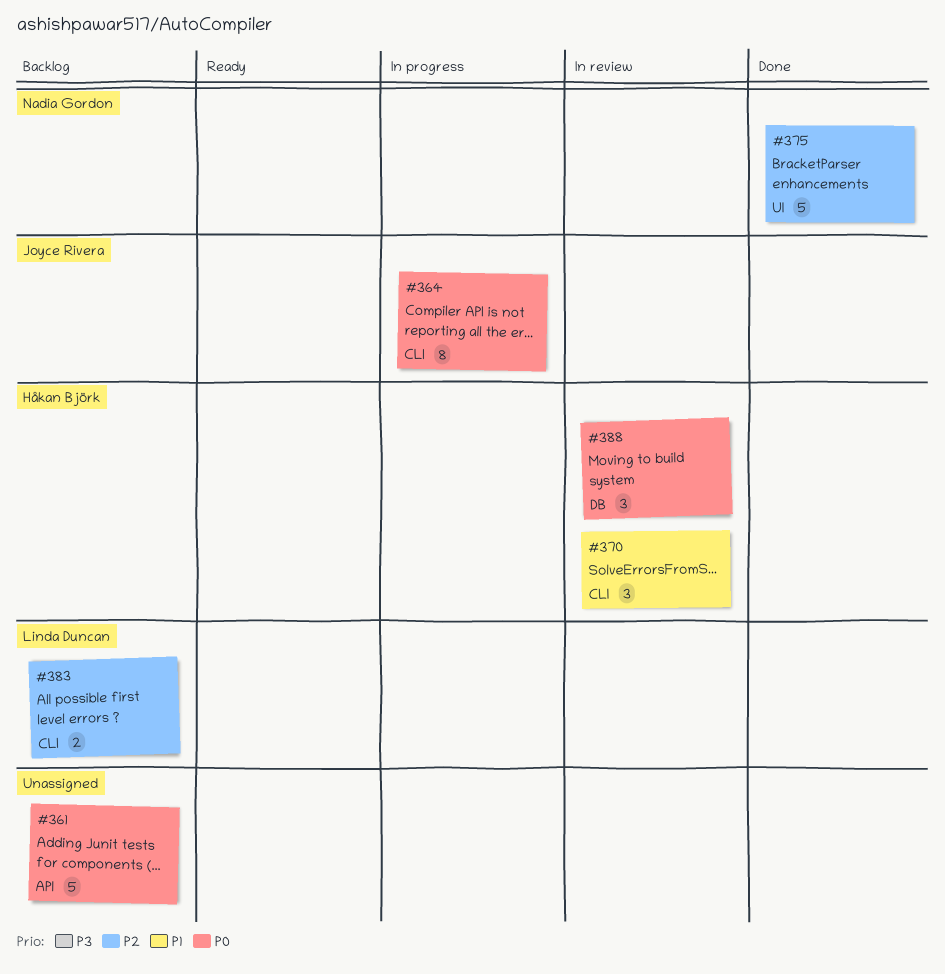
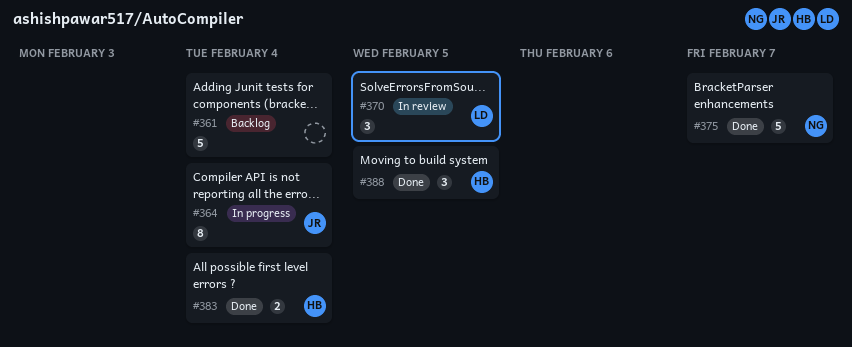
#370, owner: Håkan Björk -> Linda Duncan
#383, status: Backlog -> Done
#383, owner: Linda Duncan -> Håkan Björk
#388, status: In review -> Done

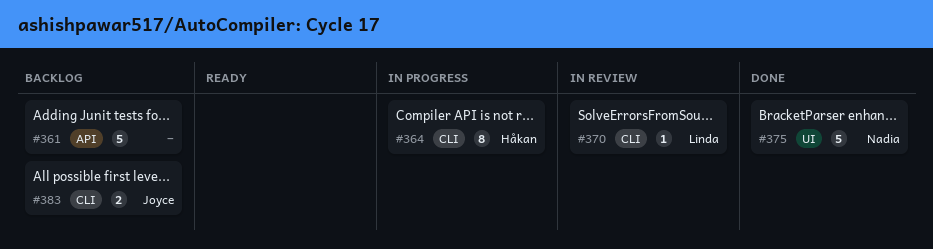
#364, owner: Joyce -> Håkan
#370, estimate: 3 -> 1
#383, status: Done -> Backlog
#383, owner: Håkan -> Joyce
#388: present -> none

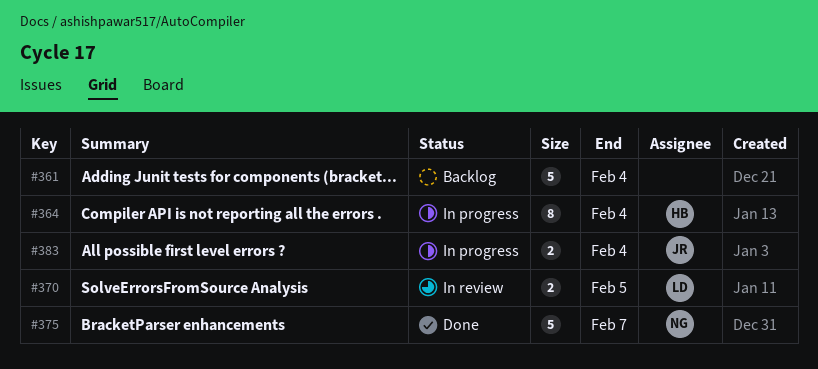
#370, estimate: 1 -> 2
#383, status: Backlog -> In progress

